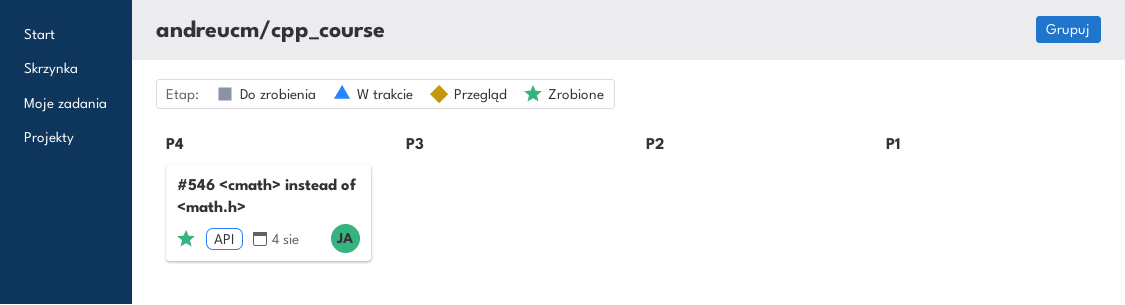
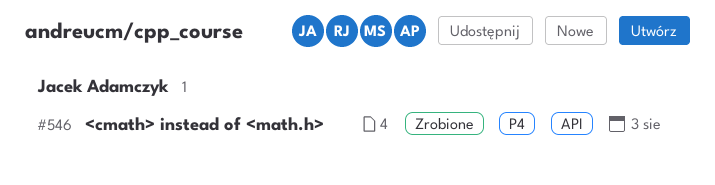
#546, due: Aug 4 -> Aug 3

